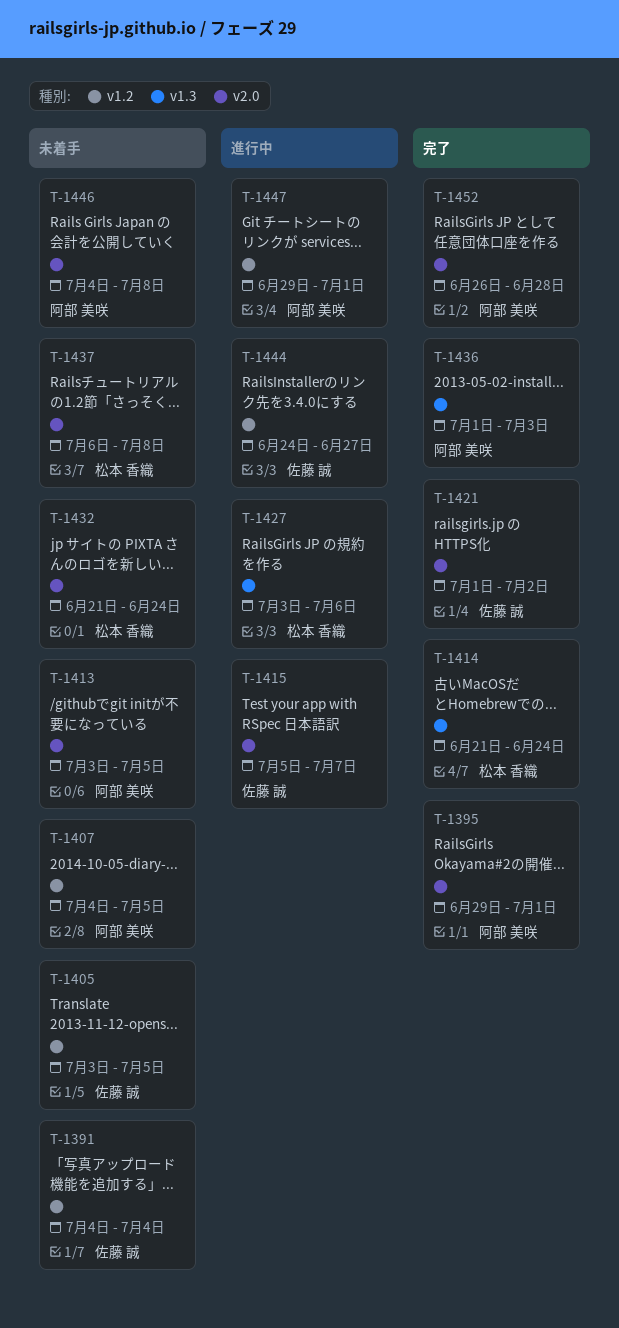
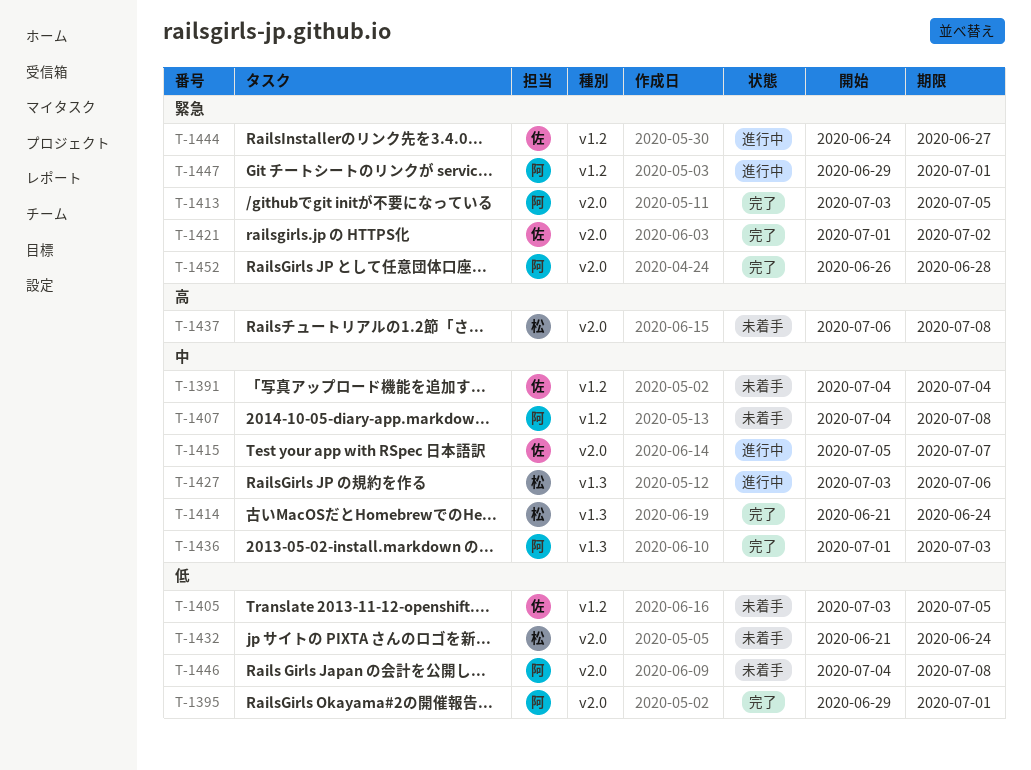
T-1407, due: Jul 5 -> Jul 8
T-1413, status: 未着手 -> 完了

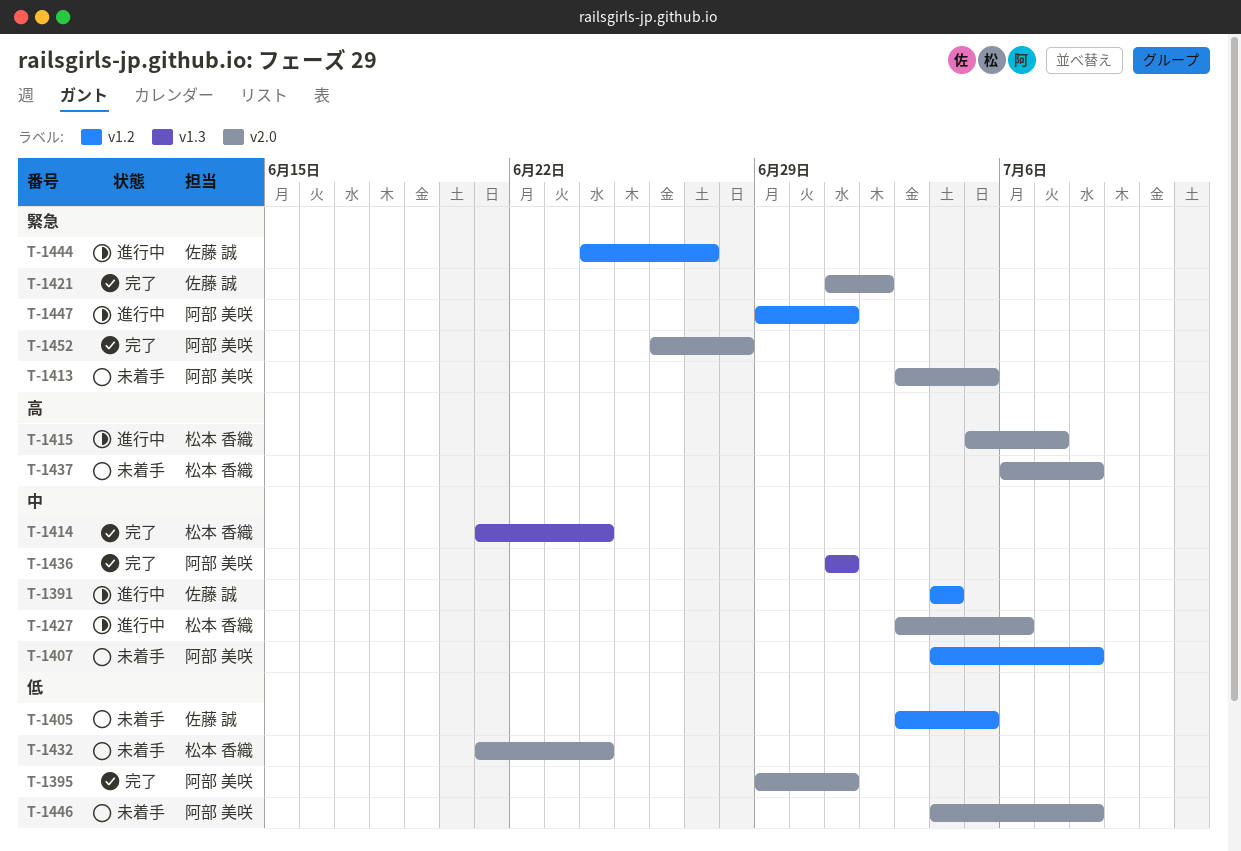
T-1391, status: 未着手 -> 進行中
T-1413, status: 完了 -> 未着手
T-1415, owner: 佐藤 誠 -> 松本 香織
T-1415, priority: 中 -> 高
T-1427, label: v1.3 -> v2.0
T-1436, due: Jul 3 -> Jul 1

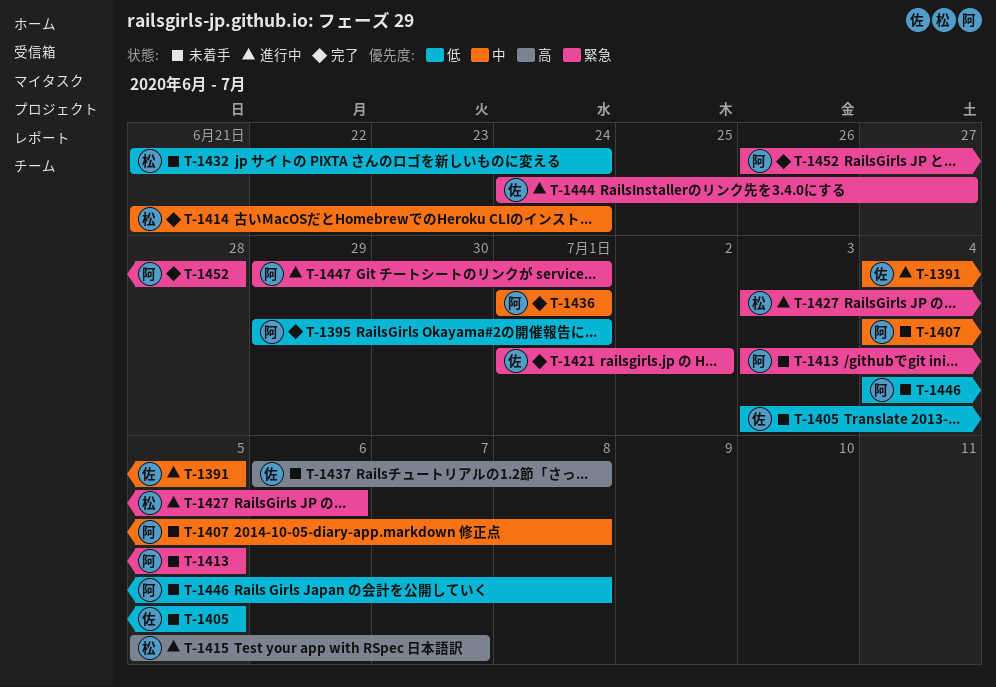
T-1391, due: Jul 4 -> Jul 5
T-1427, priority: 中 -> 緊急
T-1437, owner: 松本 香織 -> 佐藤 誠

